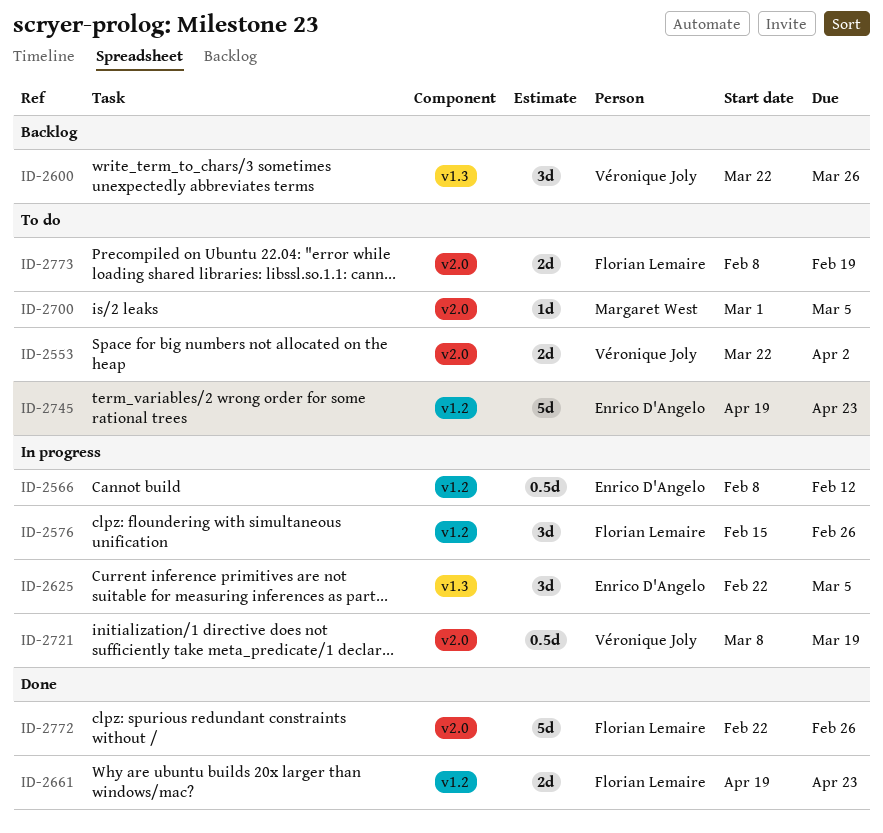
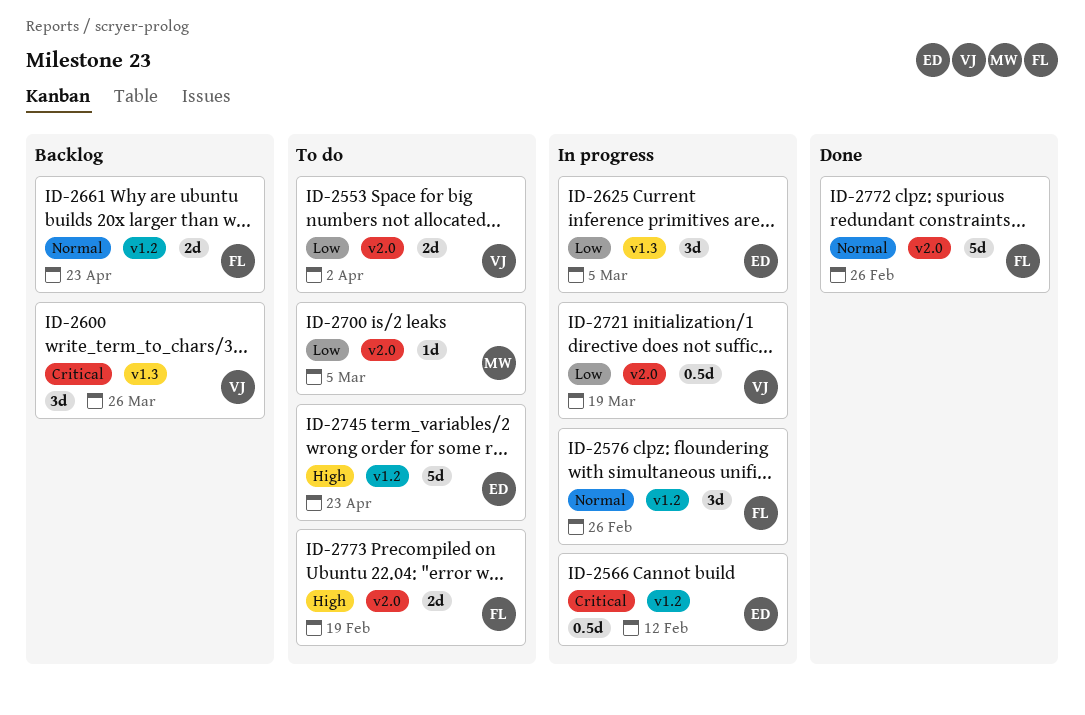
ID-2661, status: Done -> Backlog

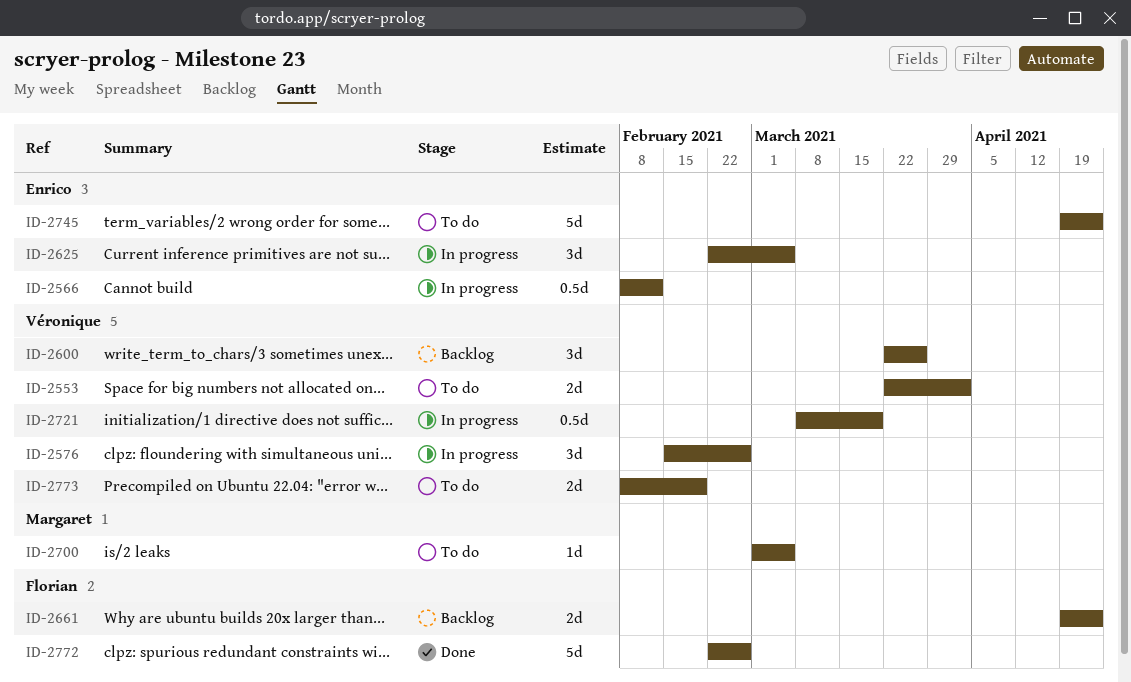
ID-2576, owner: Florian -> Véronique
ID-2773, owner: Florian -> Véronique

